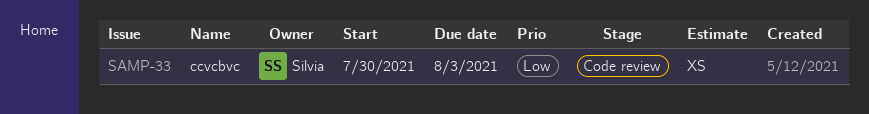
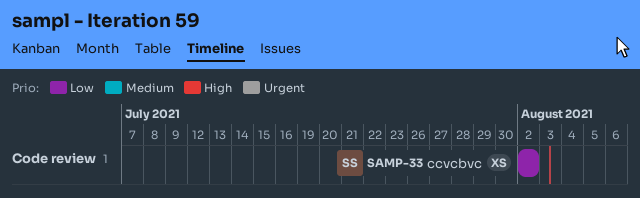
SAMP-33, start: Jul 30 -> Aug 2
SAMP-33, due: Aug 3 -> Aug 2

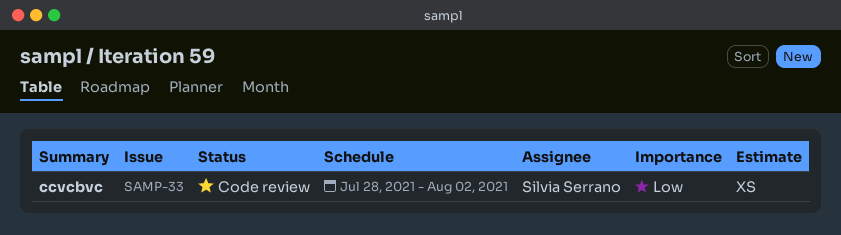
SAMP-33, start: Aug 2 -> Jul 28

